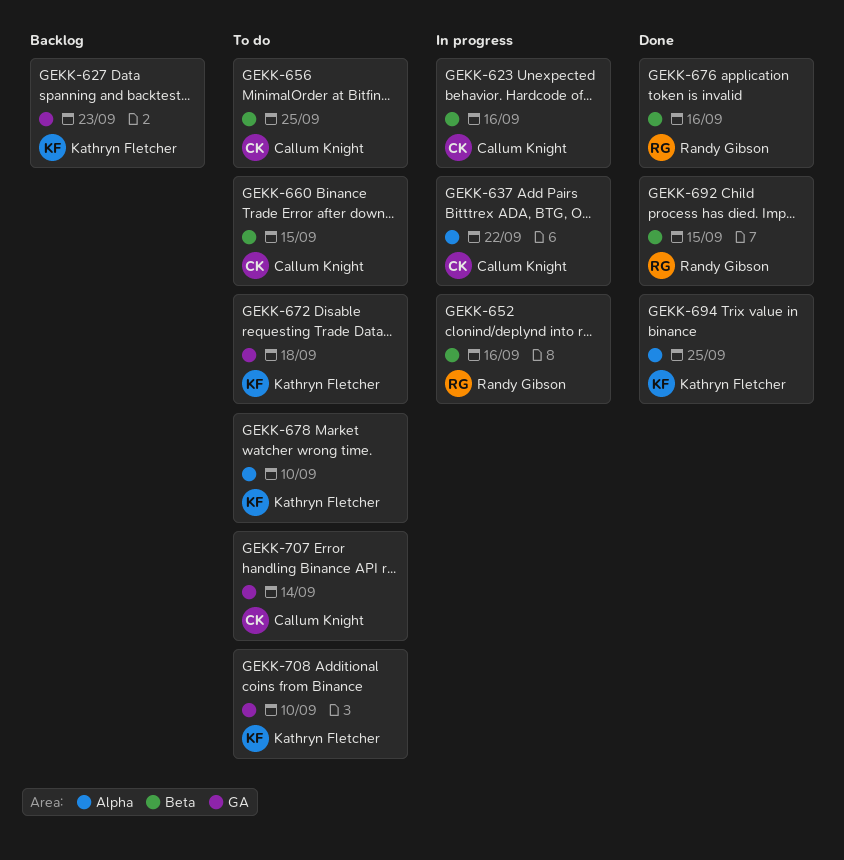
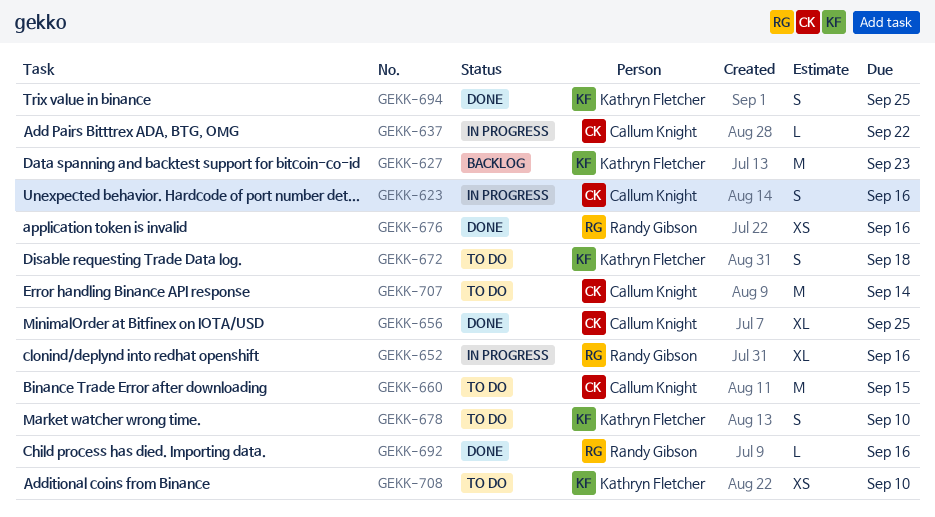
GEKK-656, status: To do -> Done
GEKK-692, due: Sep 15 -> Sep 16

